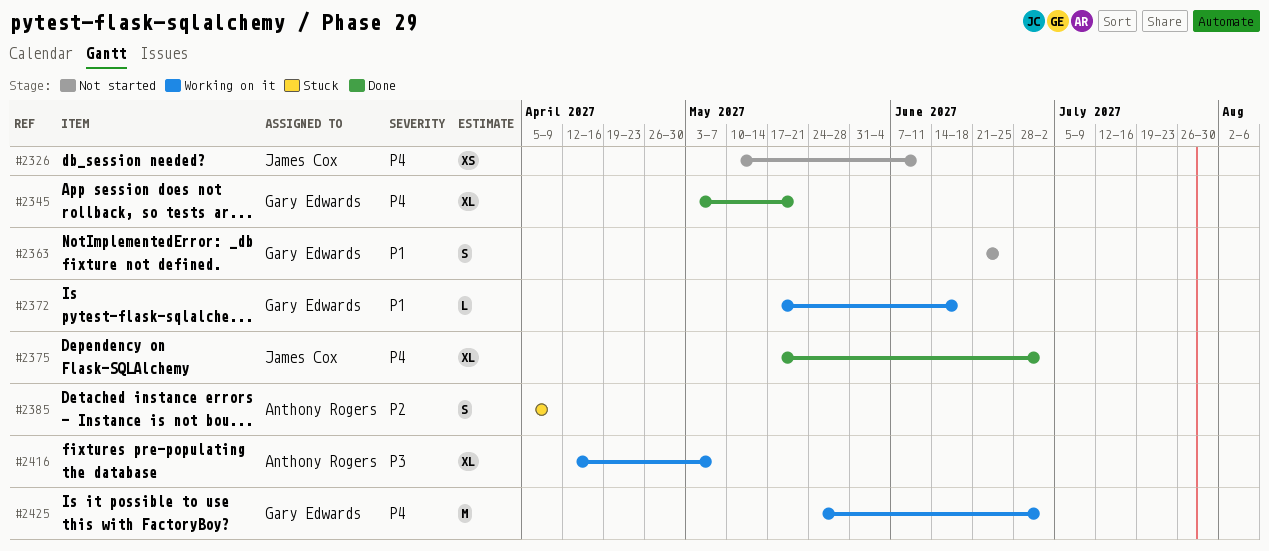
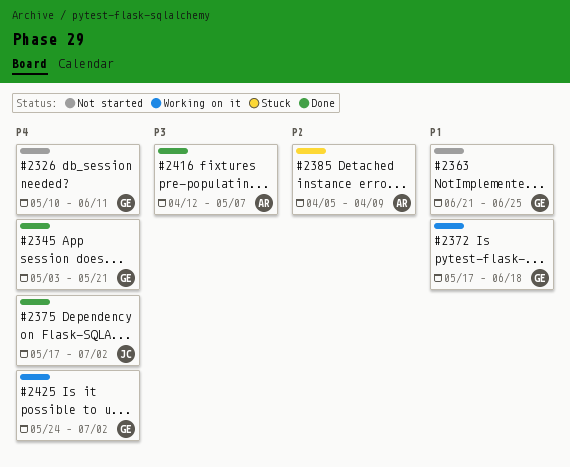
#2326, owner: James Cox -> Gary Edwards
#2416, status: Working on it -> Done

